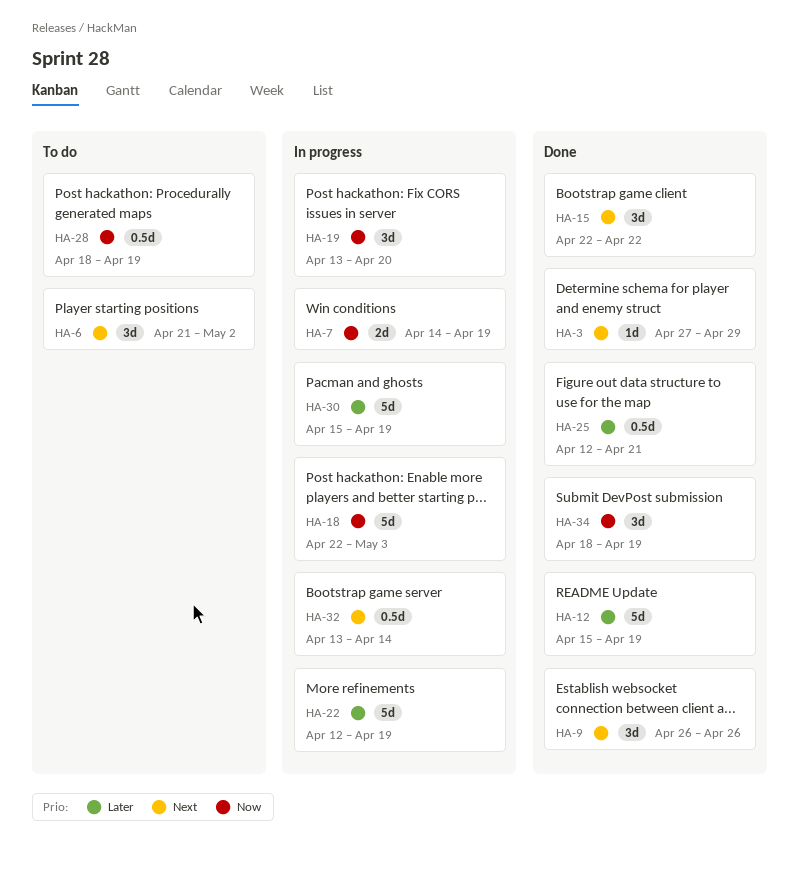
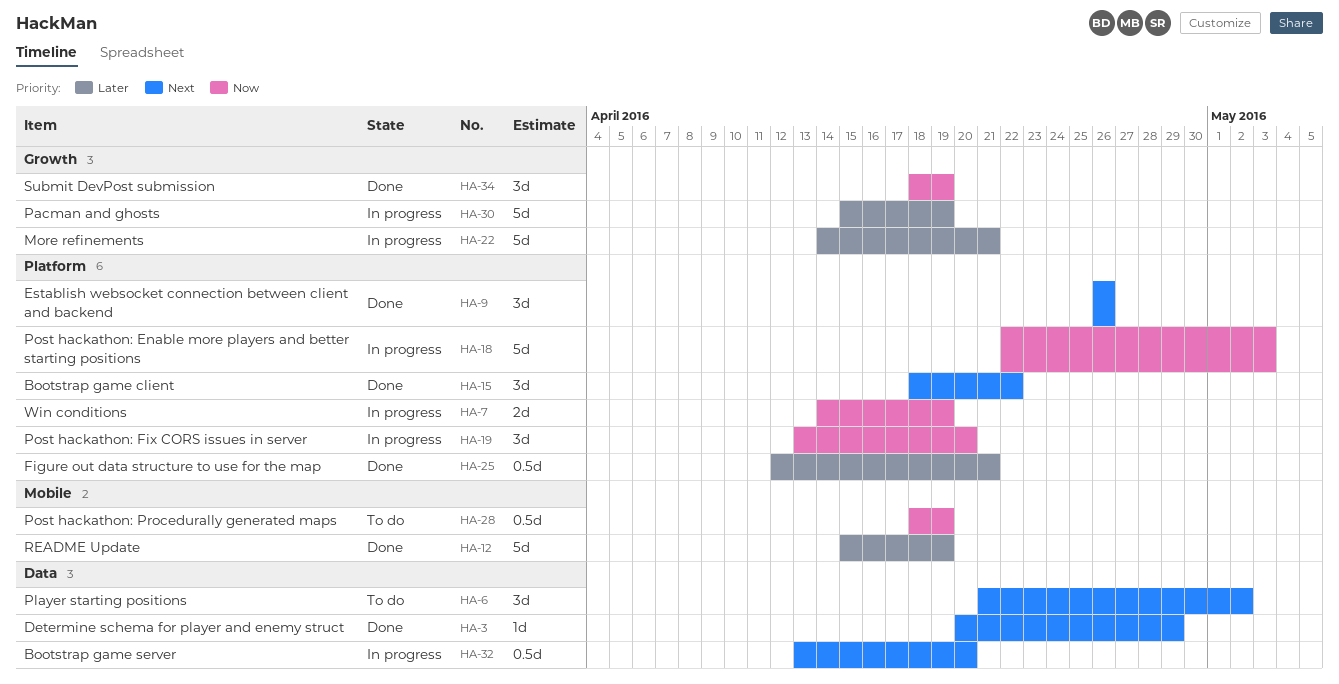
HA-3, start: Apr 27 -> Apr 20
HA-15, start: Apr 22 -> Apr 18
HA-22, start: Apr 12 -> Apr 14
HA-22, due: Apr 19 -> Apr 21
HA-32, due: Apr 14 -> Apr 20

